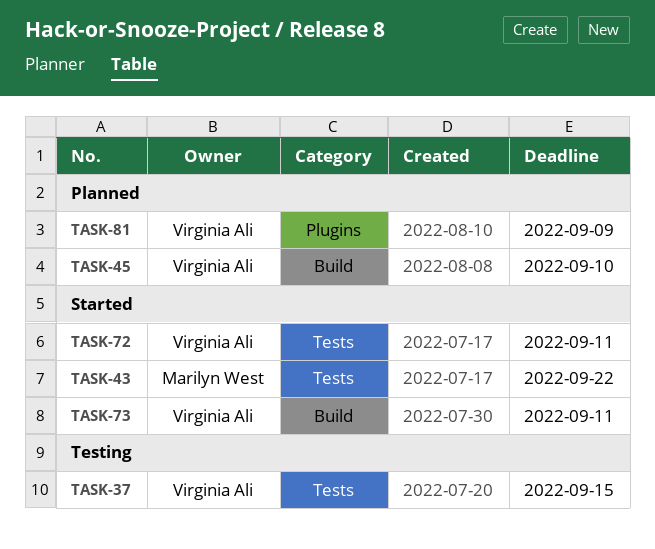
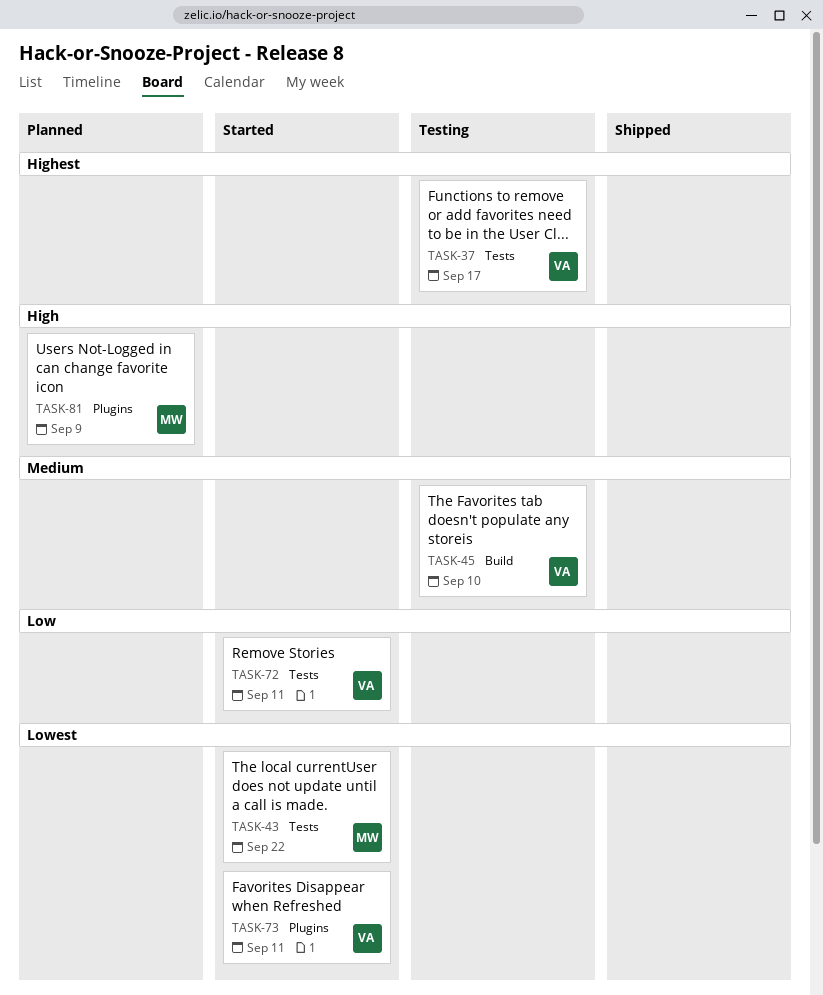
TASK-37, due: Sep 15 -> Sep 17
TASK-45, status: Planned -> Testing
TASK-73, label: Build -> Plugins
TASK-81, owner: Virginia Ali -> Marilyn West

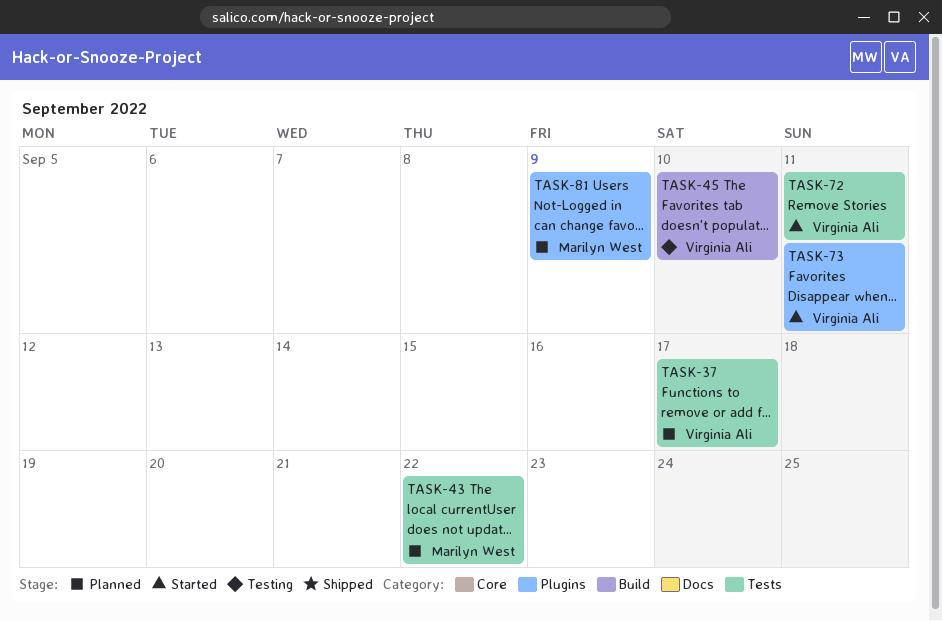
TASK-37, status: Testing -> Planned
TASK-43, status: Started -> Planned

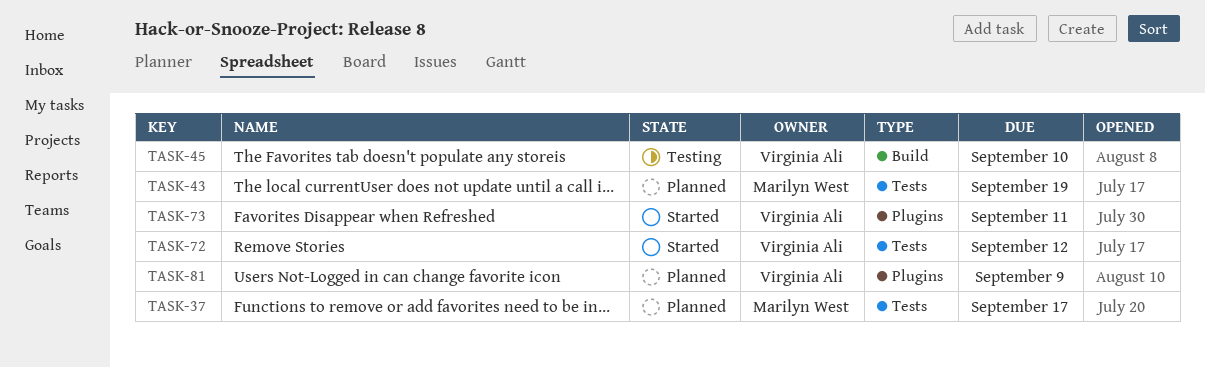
TASK-37, owner: Virginia Ali -> Marilyn West
TASK-43, due: Sep 22 -> Sep 19
TASK-72, due: Sep 11 -> Sep 12
TASK-81, owner: Marilyn West -> Virginia Ali

